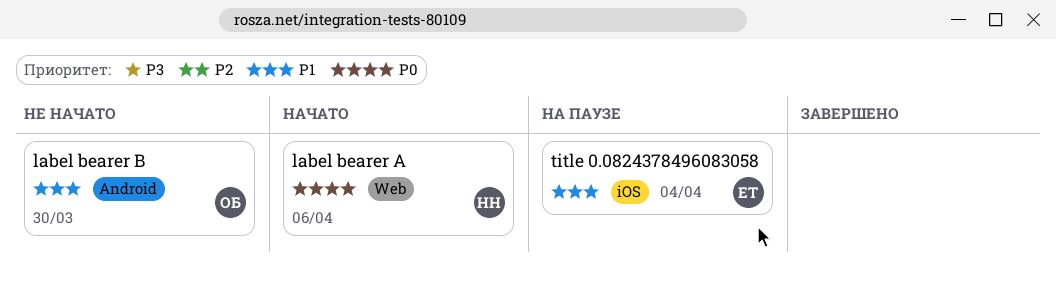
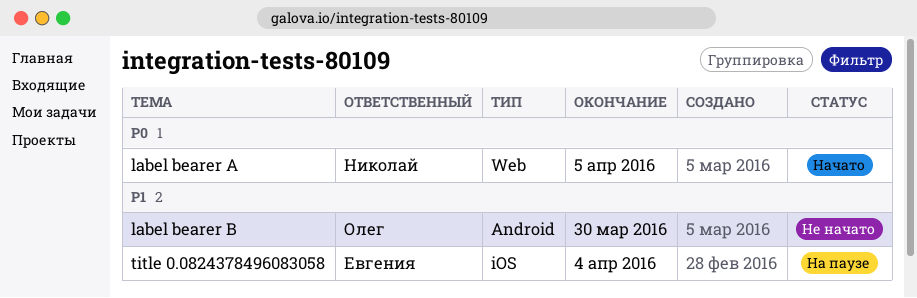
label bearer A, due: Apr 6 -> Apr 5

